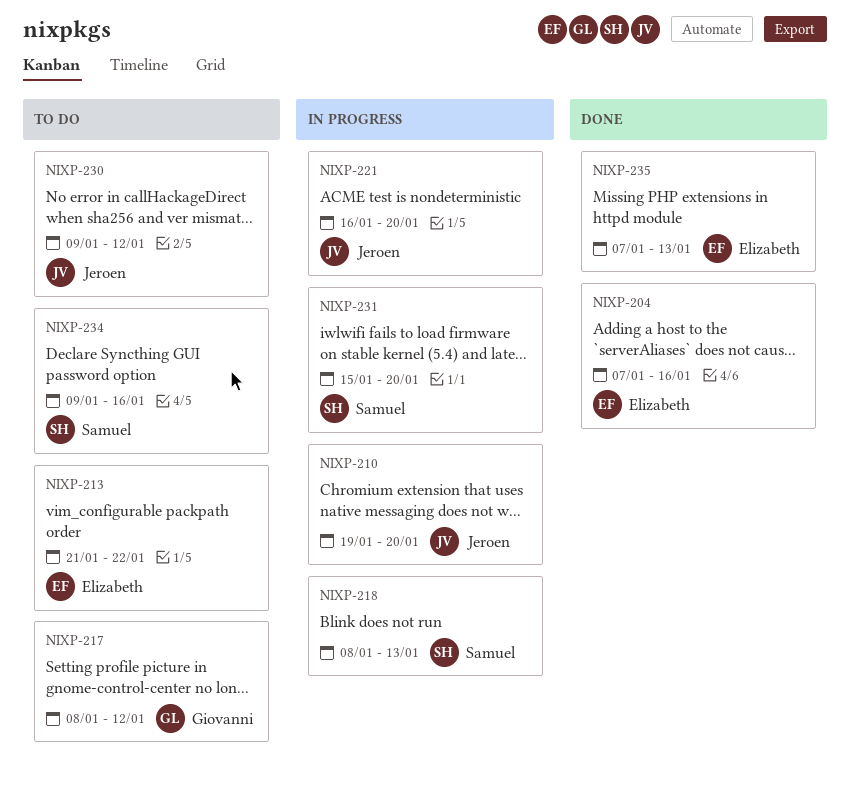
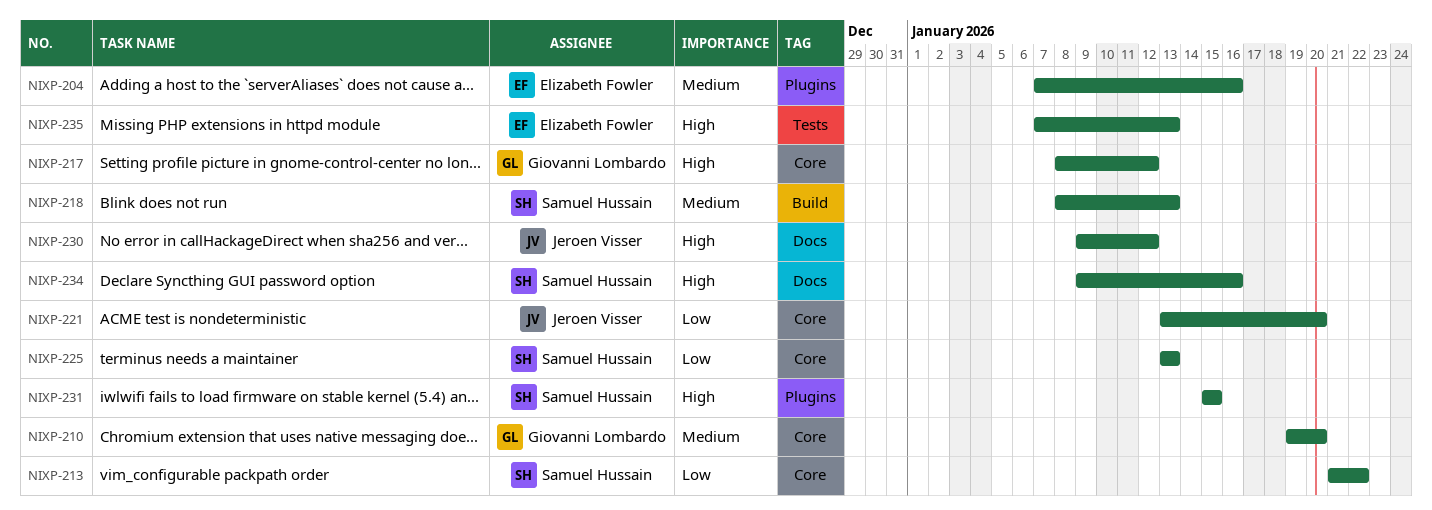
NIXP-210, owner: Jeroen Visser -> Giovanni Lombardo
NIXP-213, owner: Elizabeth Fowler -> Samuel Hussain
NIXP-221, start: Jan 16 -> Jan 13
NIXP-225: none -> present
NIXP-231, due: Jan 20 -> Jan 15

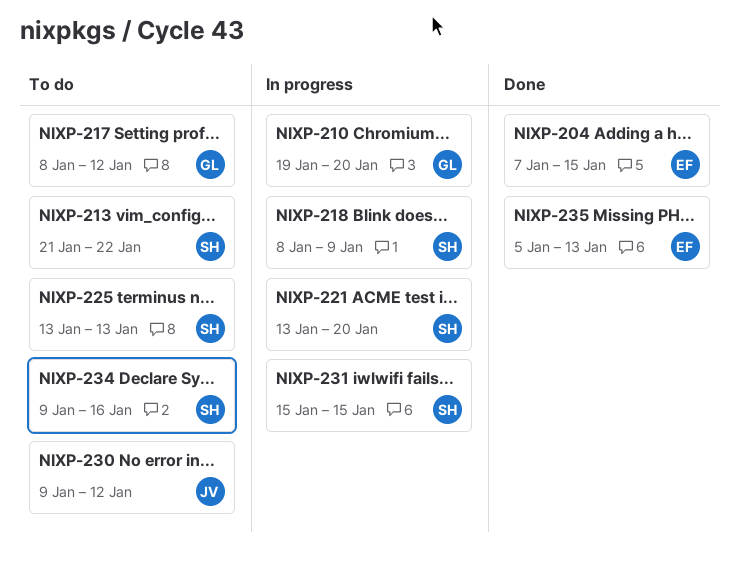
NIXP-204, due: Jan 16 -> Jan 15
NIXP-218, due: Jan 13 -> Jan 9
NIXP-221, owner: Jeroen Visser -> Samuel Hussain
NIXP-235, start: Jan 7 -> Jan 5

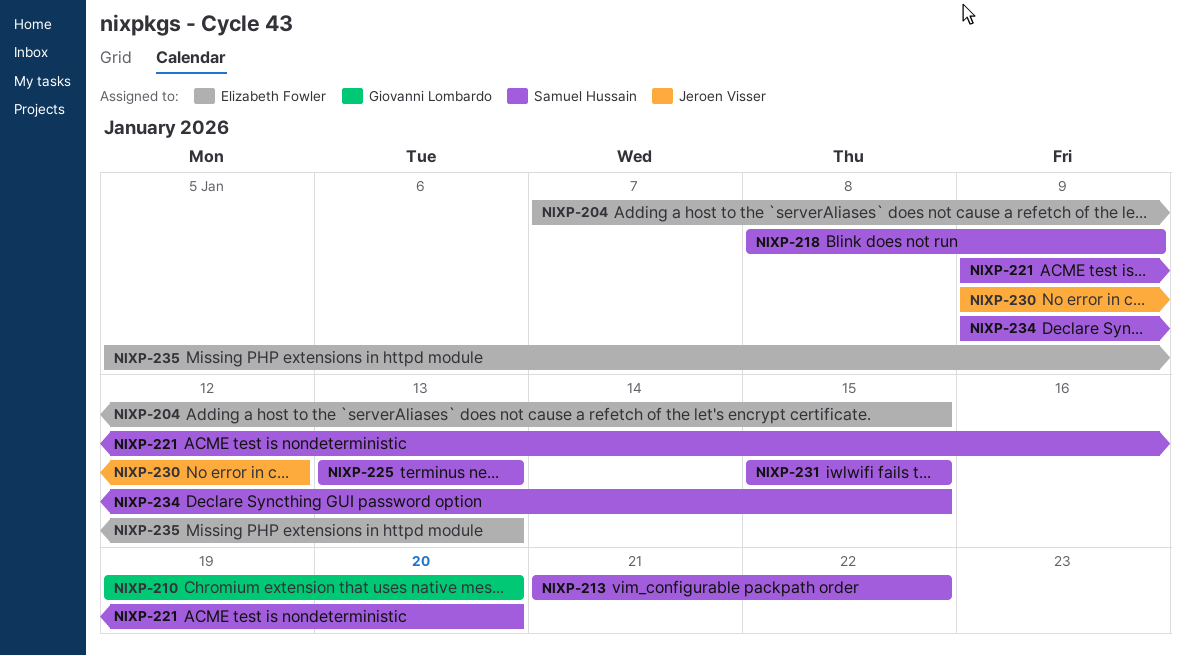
NIXP-217: present -> none
NIXP-221, start: Jan 13 -> Jan 9
NIXP-234, due: Jan 16 -> Jan 15

